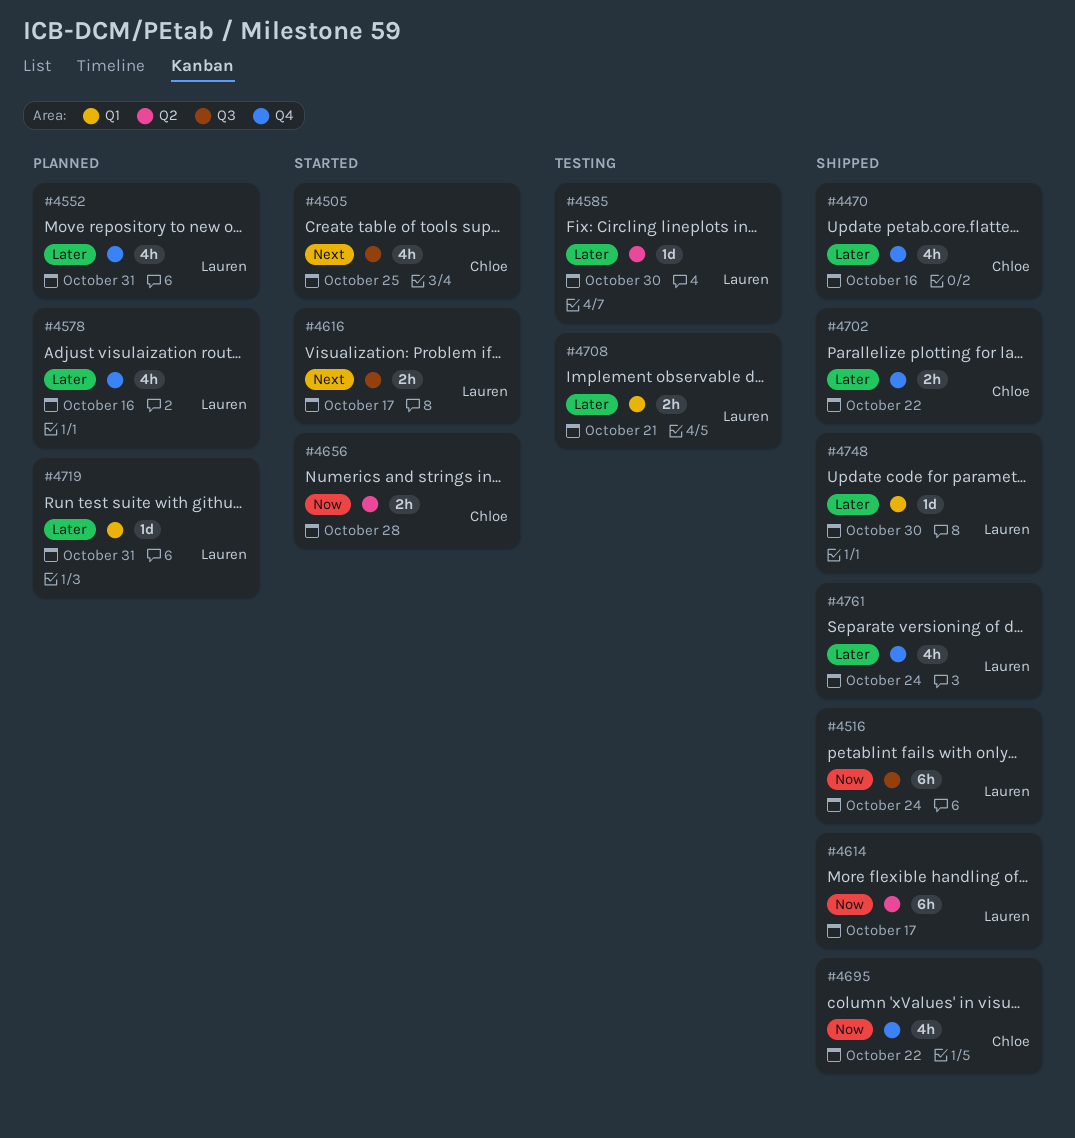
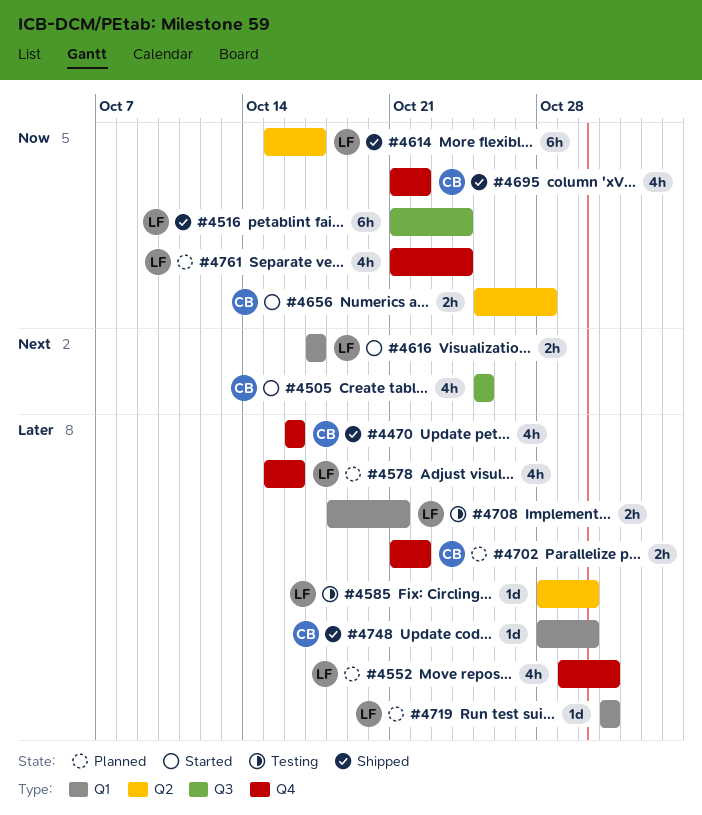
#4616, label: Q3 -> Q1
#4702, status: Shipped -> Planned
#4748, owner: Lauren -> Chloe
#4761, status: Shipped -> Planned
#4761, priority: Later -> Now

